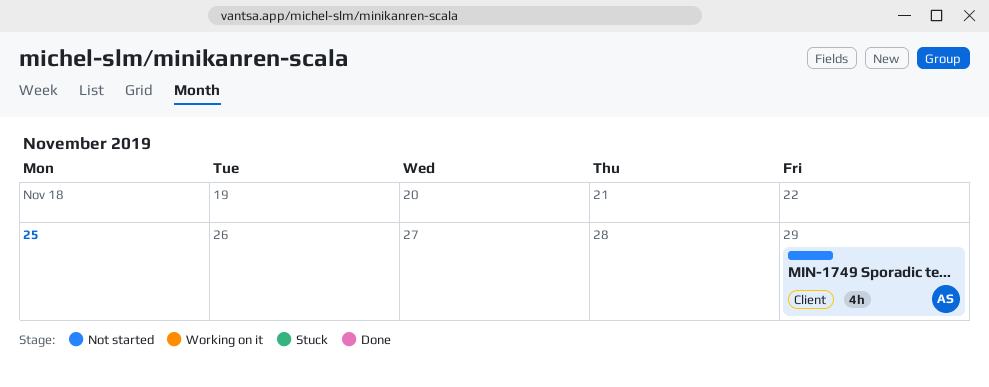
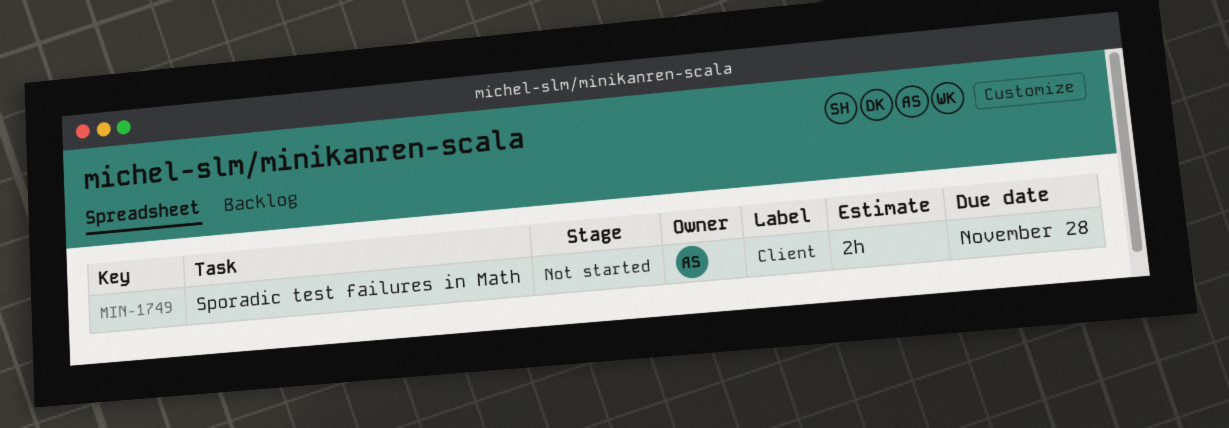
MIN-1749, estimate: 4h -> 2h
MIN-1749, due: Nov 29 -> Nov 28

